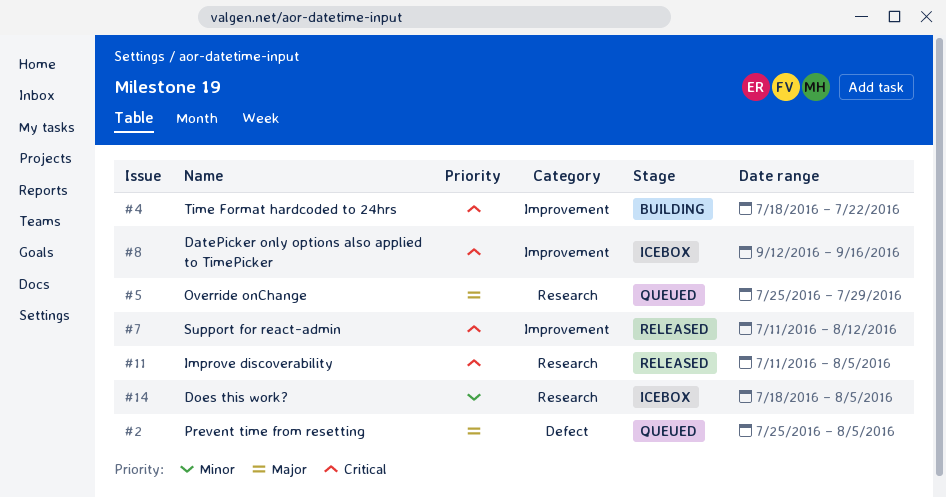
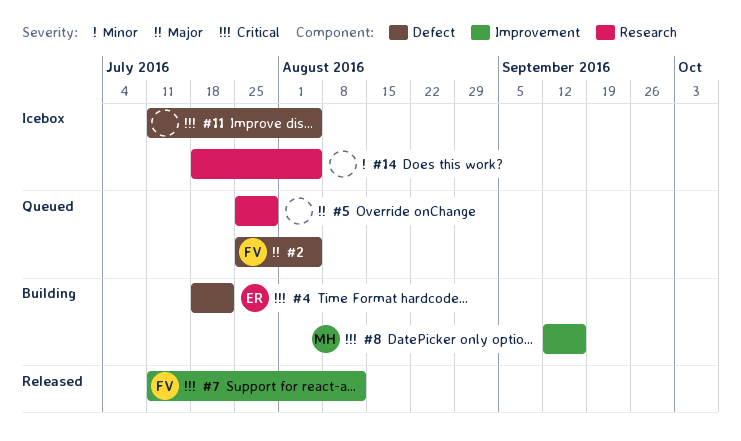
#4, label: Improvement -> Defect
#8, status: Icebox -> Building
#11, status: Released -> Icebox
#11, label: Research -> Defect

